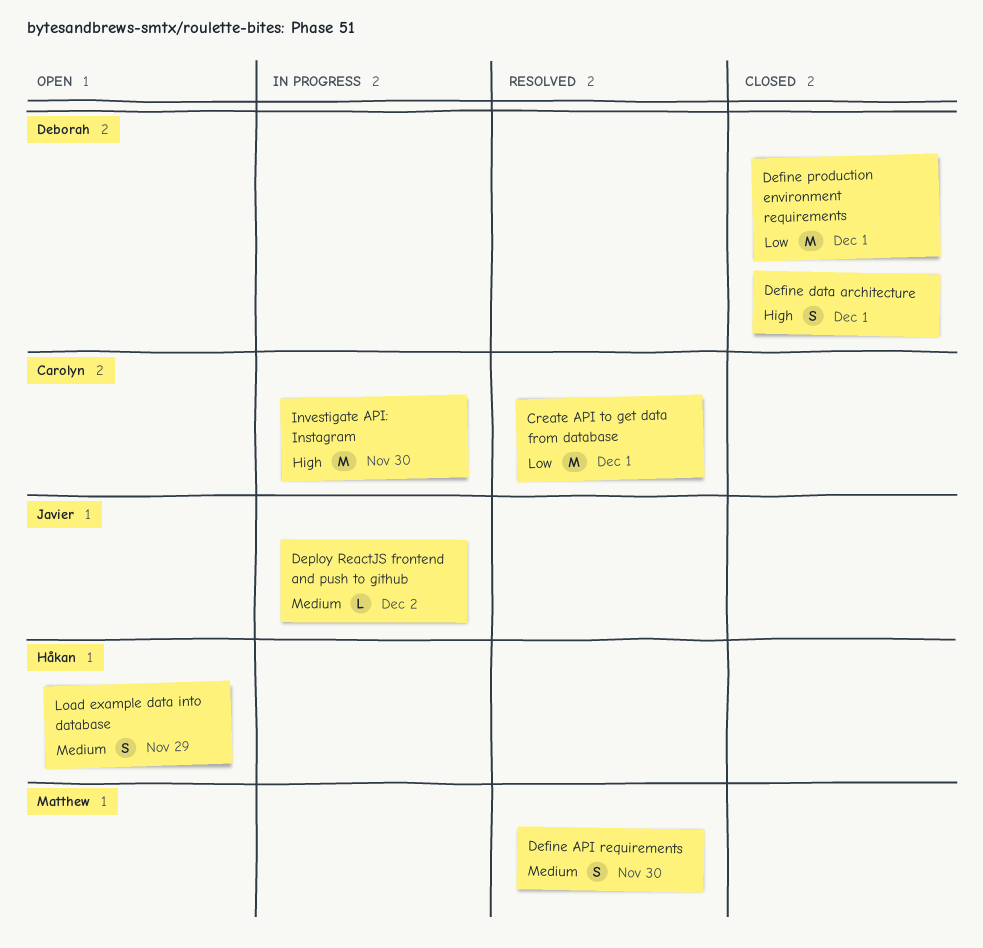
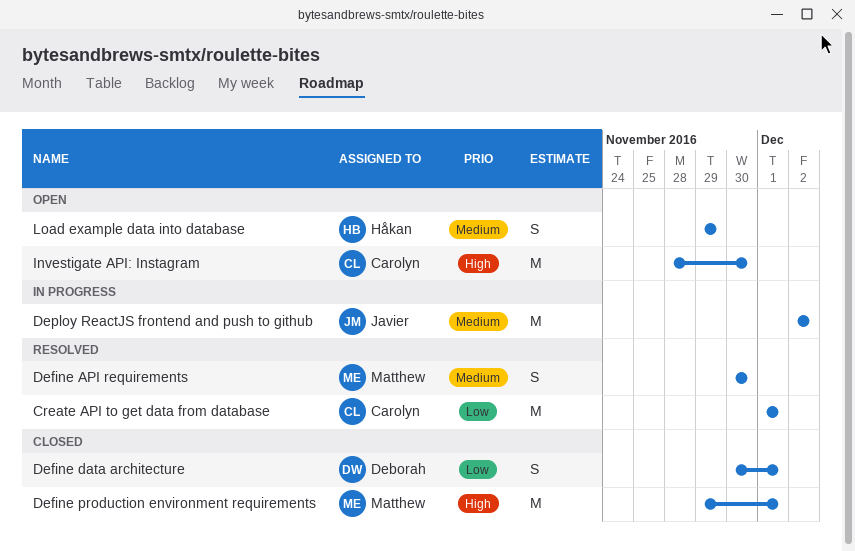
Define data architecture, priority: High -> Low
Define production environment requirements, owner: Deborah -> Matthew
Define production environment requirements, priority: Low -> High
Deploy ReactJS frontend and push to github, estimate: L -> M
Investigate API: Instagram, status: In progress -> Open

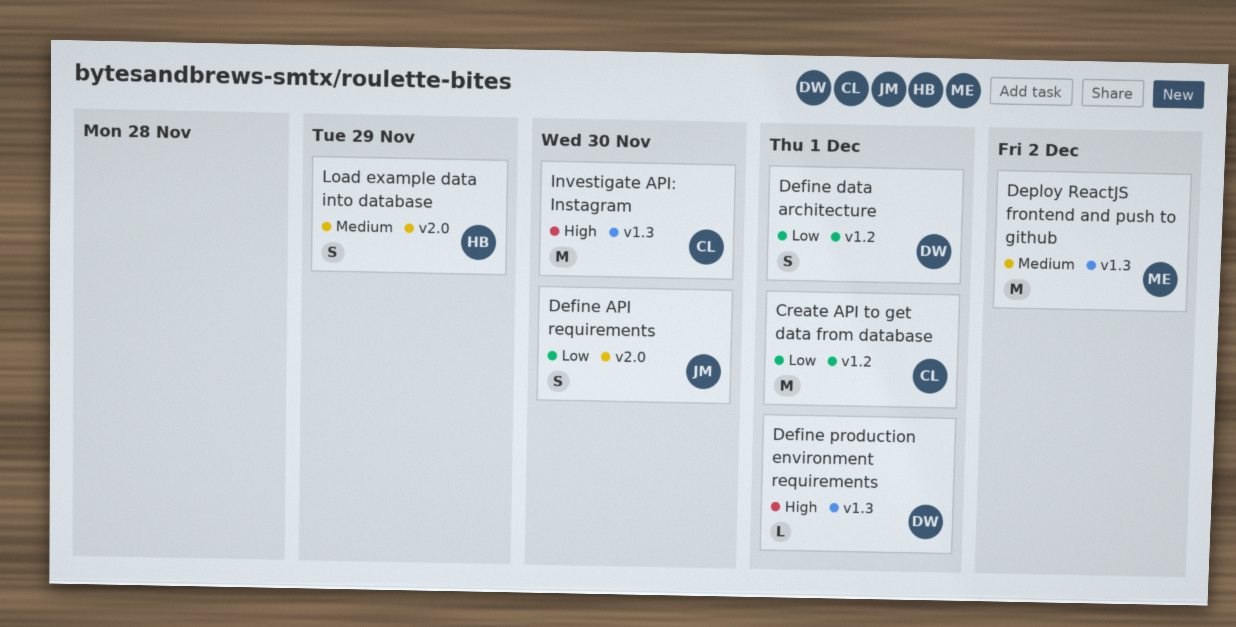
Define API requirements, owner: Matthew -> Javier
Define API requirements, priority: Medium -> Low
Define production environment requirements, owner: Matthew -> Deborah
Define production environment requirements, estimate: M -> L
Deploy ReactJS frontend and push to github, owner: Javier -> Matthew

